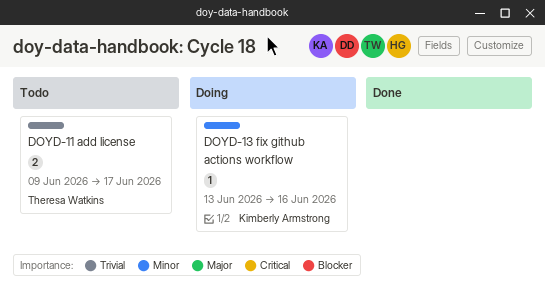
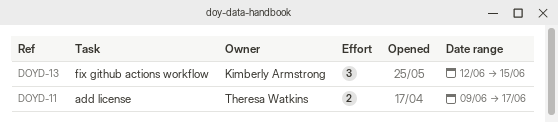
DOYD-13, estimate: 1 -> 3
DOYD-13, start: Jun 13 -> Jun 12
DOYD-13, due: Jun 16 -> Jun 15

